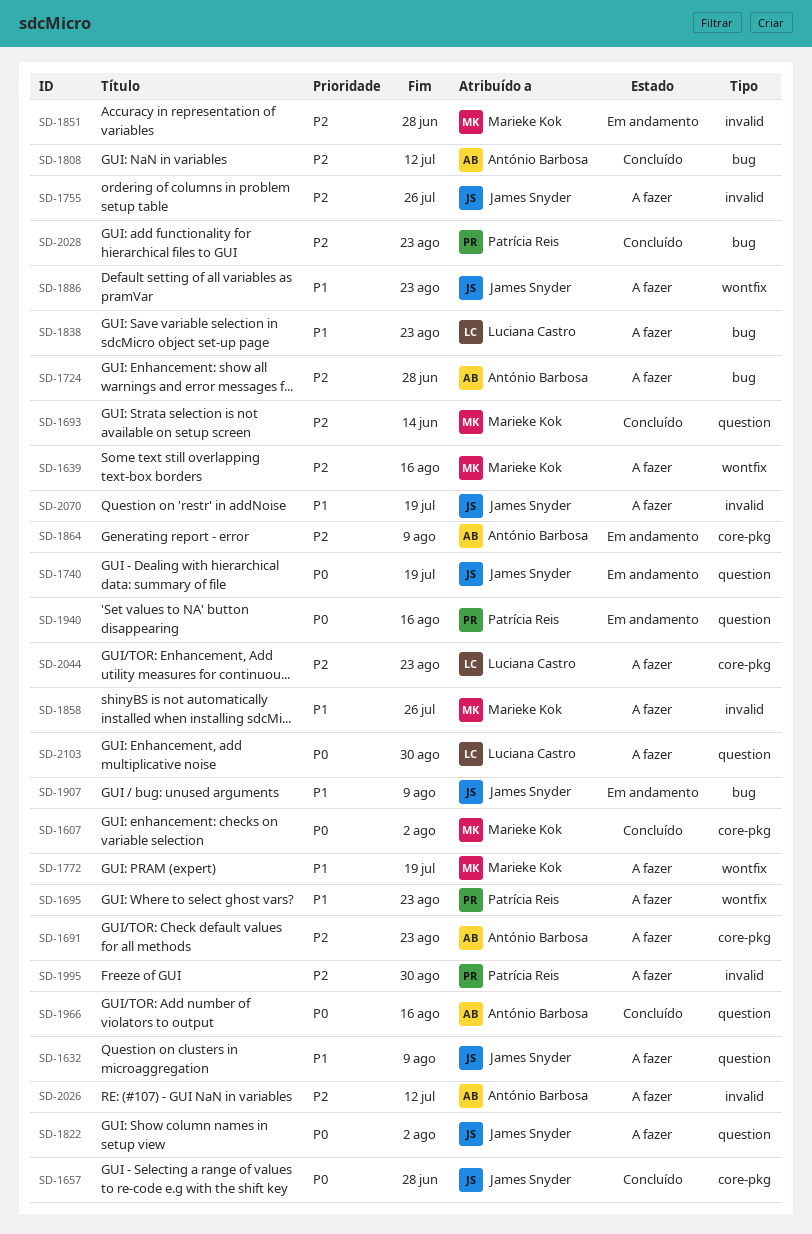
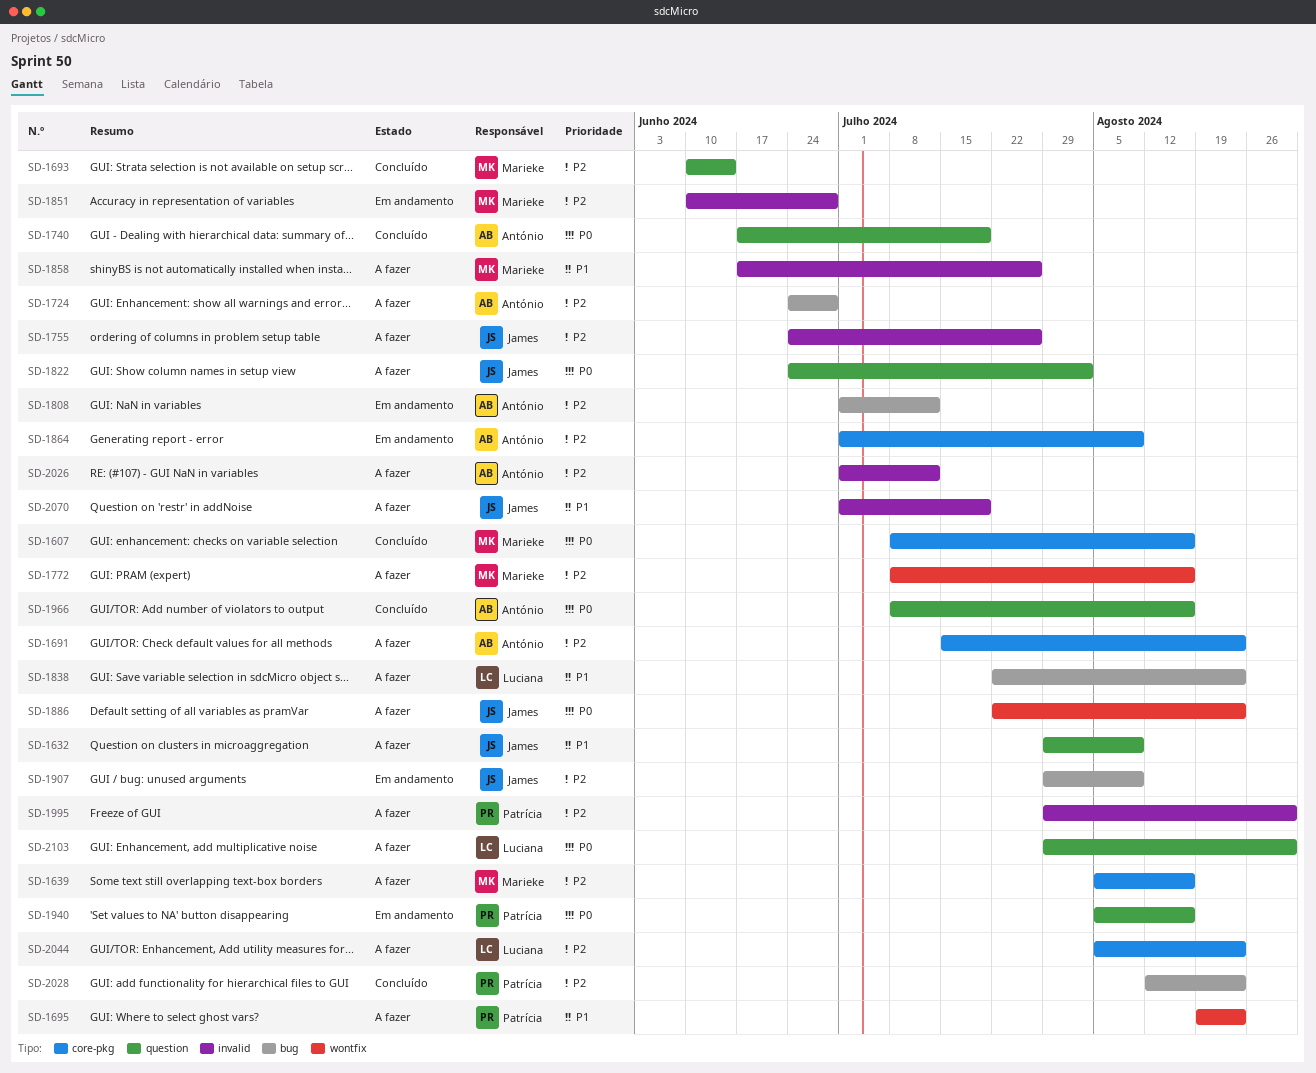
SD-1607, due: Aug 2 -> Aug 16
SD-1639, label: wontfix -> core-pkg
SD-1657: present -> none
SD-1740, status: Em andamento -> Concluído
SD-1740, owner: James Snyder -> António Barbosa
SD-1772, priority: P1 -> P2
SD-1772, due: Jul 19 -> Aug 16
SD-1808, status: Concluído -> Em andamento
SD-1886, priority: P1 -> P0
SD-1907, priority: P1 -> P2

